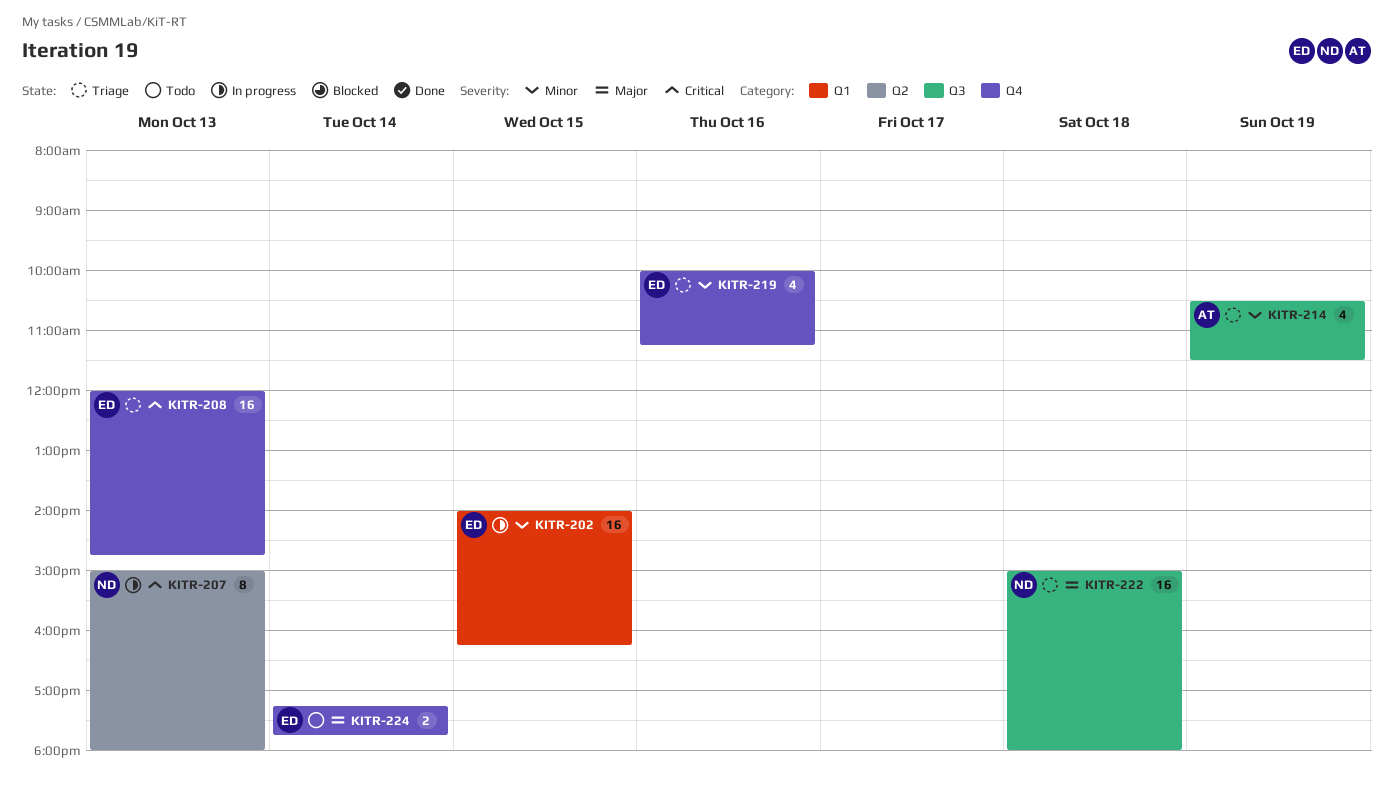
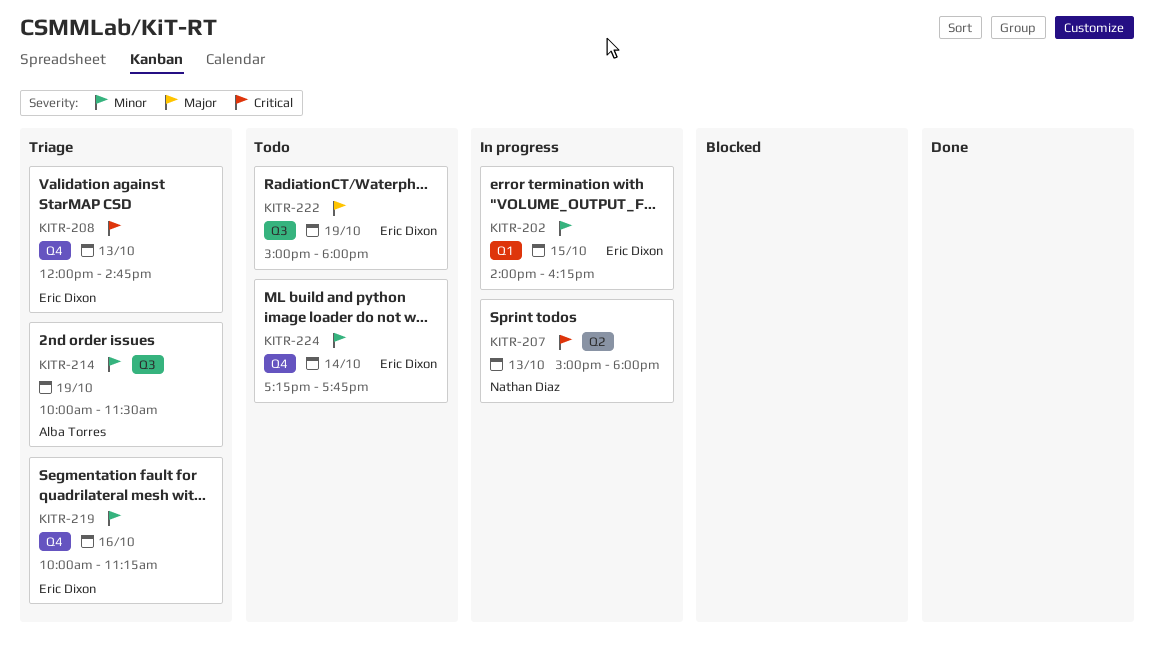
KITR-214, begins: 10:30 -> 10:00
KITR-222, status: Triage -> Todo
KITR-222, owner: Nathan Diaz -> Eric Dixon
KITR-222, day: Oct 18 -> Oct 19
KITR-224, priority: Major -> Minor

